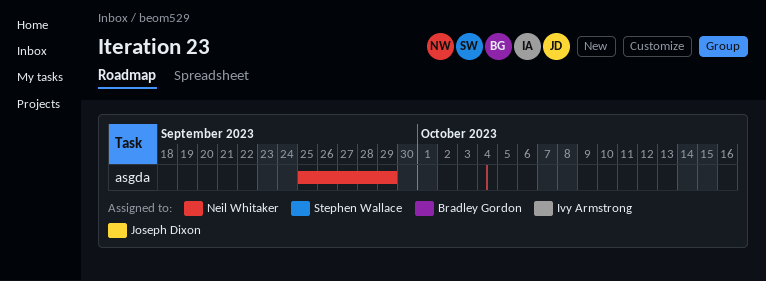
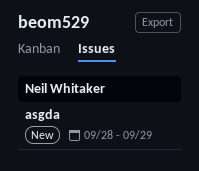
asgda, start: Sep 25 -> Sep 28

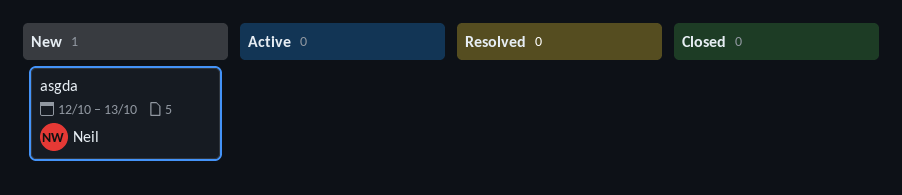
asgda, start: Sep 28 -> Oct 12
asgda, due: Sep 29 -> Oct 13

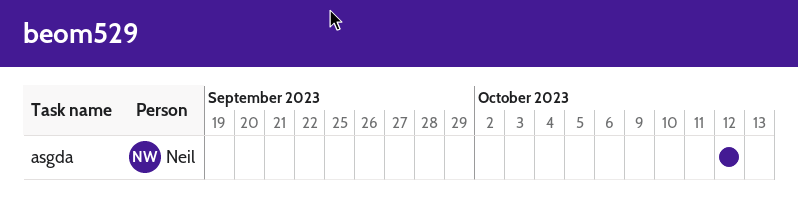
asgda, due: Oct 13 -> Oct 12

